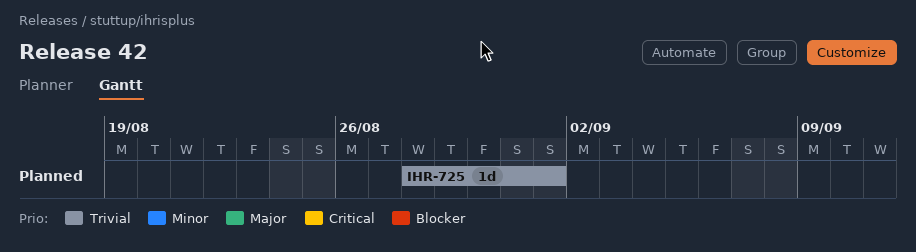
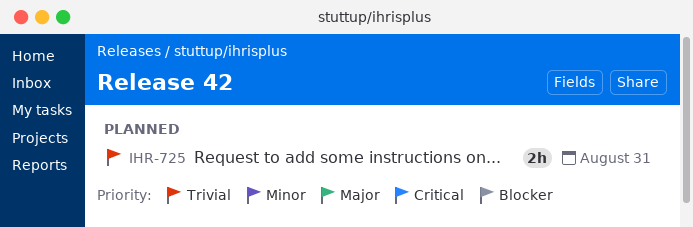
IHR-725, estimate: 1d -> 2h
IHR-725, due: Sep 1 -> Aug 31

